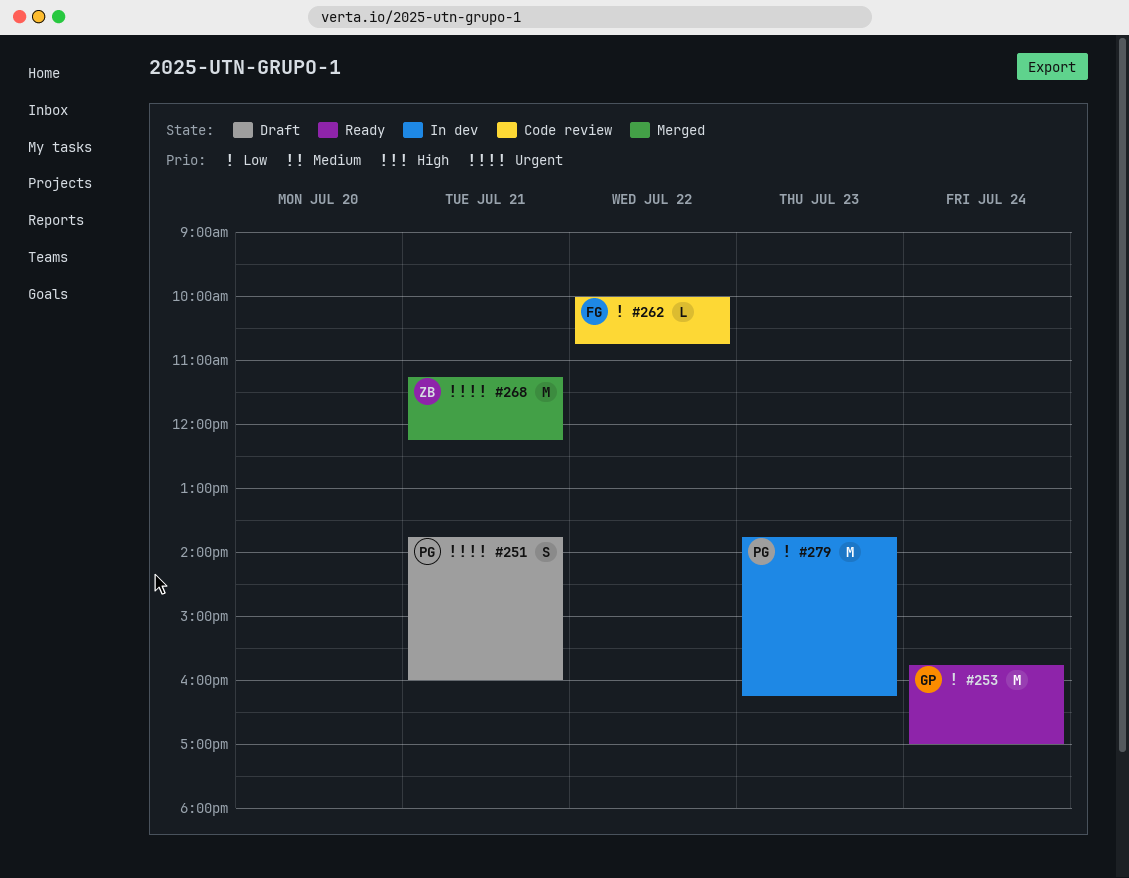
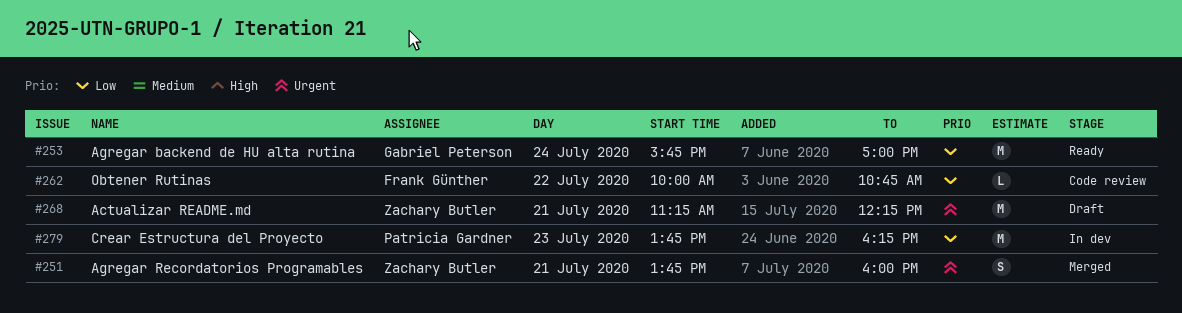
#251, status: Draft -> Merged
#251, owner: Patricia Gardner -> Zachary Butler
#268, status: Merged -> Draft

